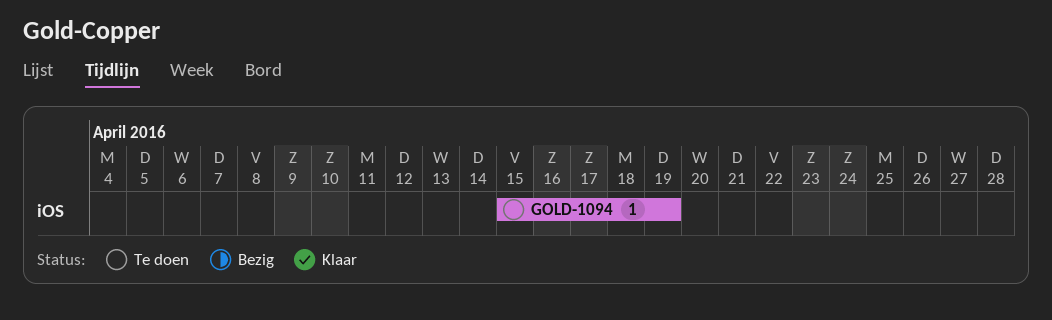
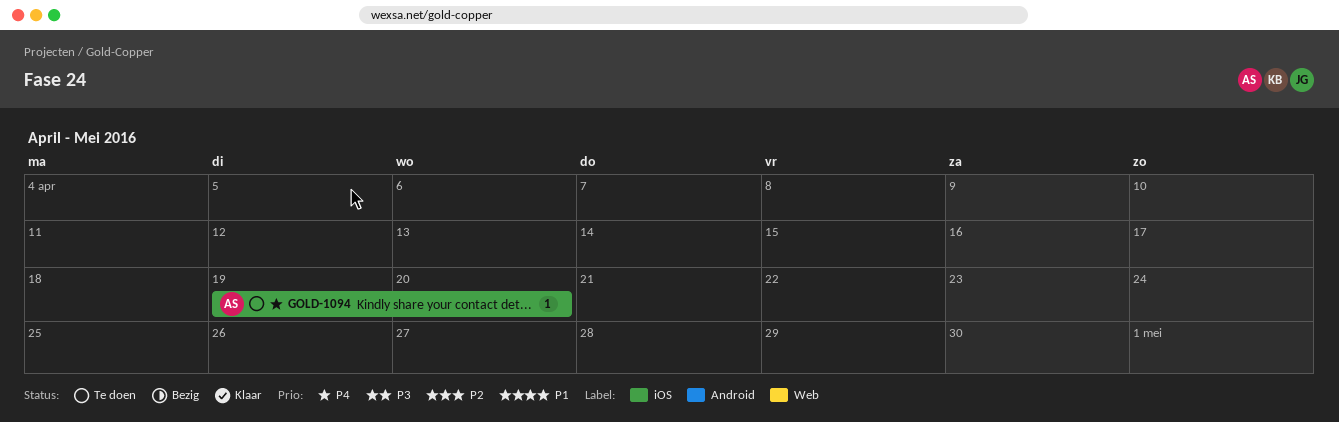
GOLD-1094, start: Apr 15 -> Apr 19
GOLD-1094, due: Apr 19 -> Apr 20

